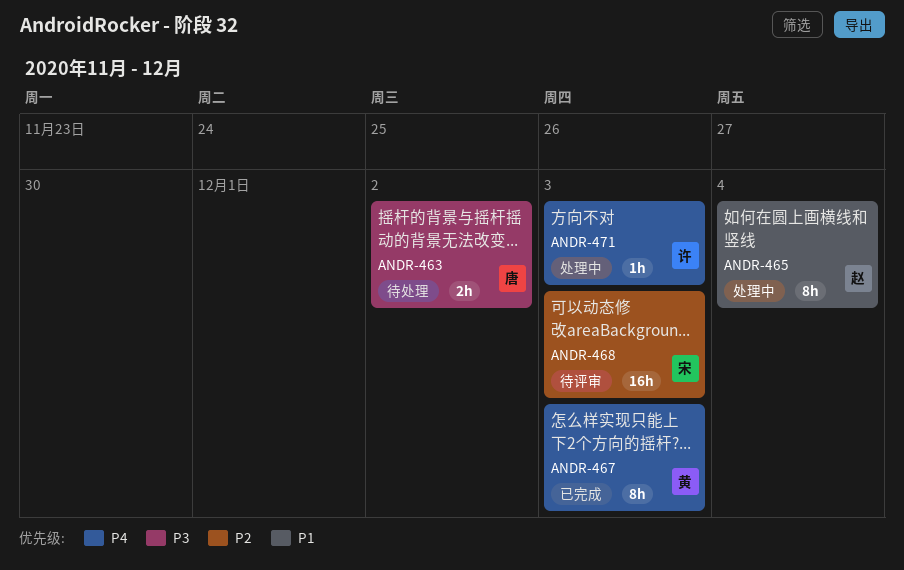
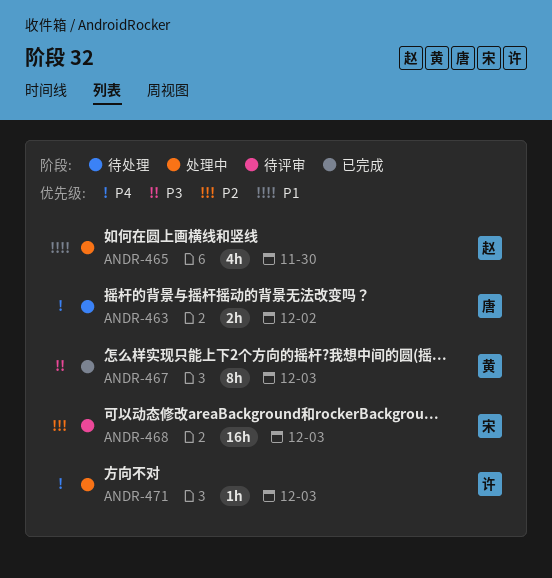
ANDR-463, priority: P3 -> P4
ANDR-465, estimate: 8h -> 4h
ANDR-465, due: Dec 4 -> Nov 30
ANDR-467, priority: P4 -> P3

